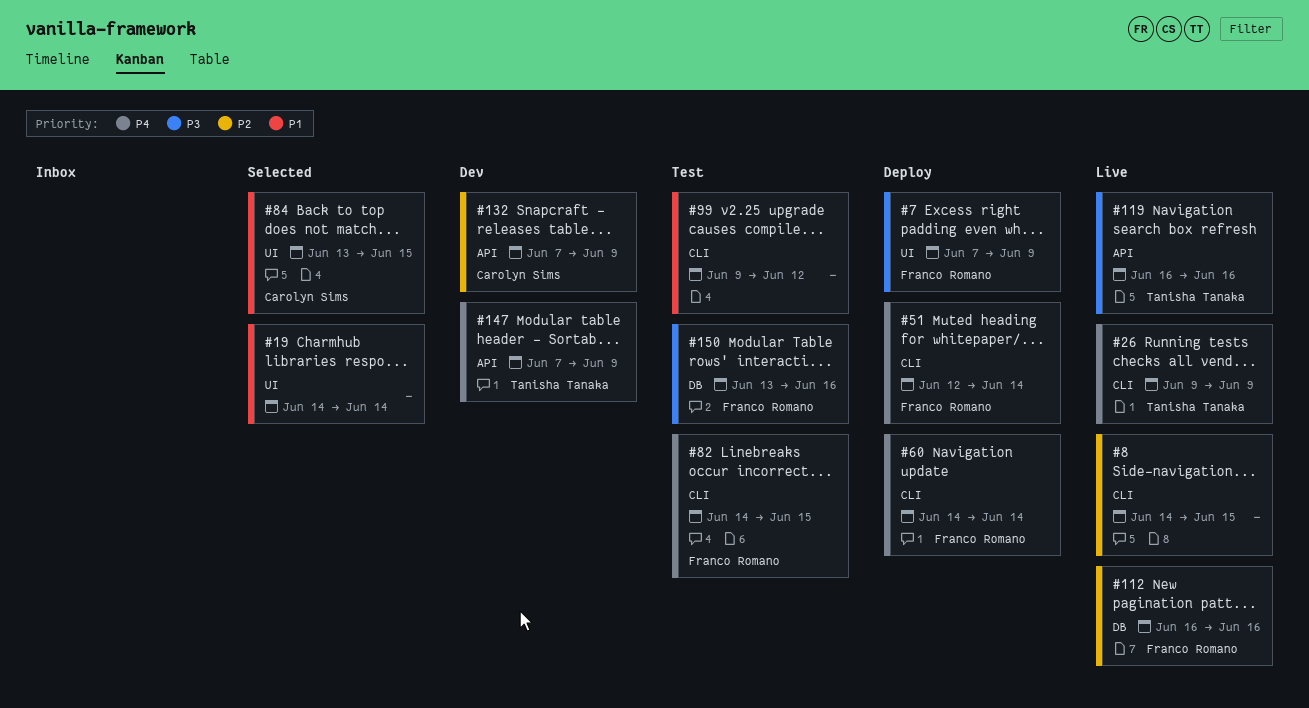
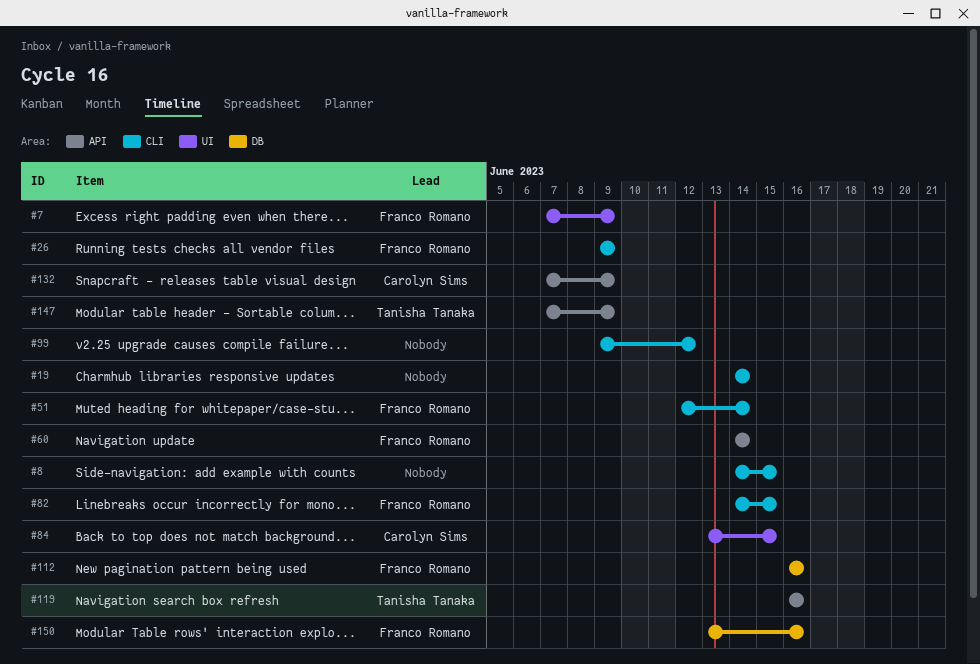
#19, label: UI -> CLI
#26, owner: Tanisha Tanaka -> Franco Romano
#60, label: CLI -> API

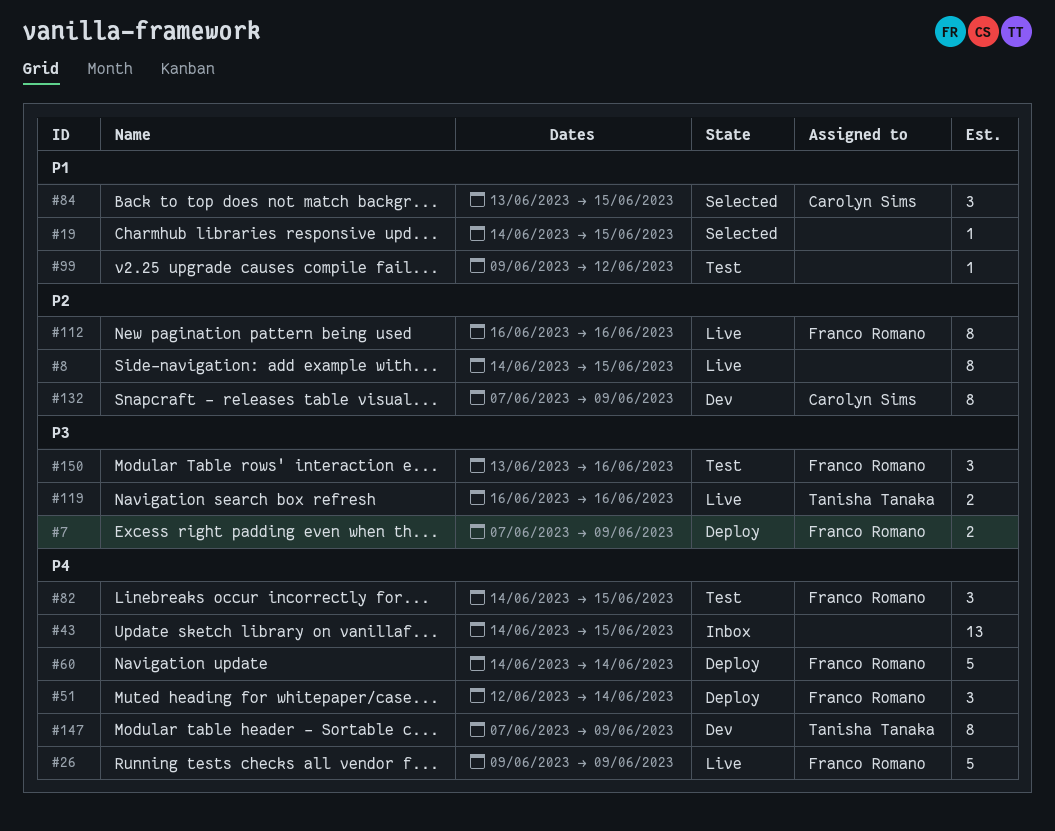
#19, due: Jun 14 -> Jun 15
#43: none -> present

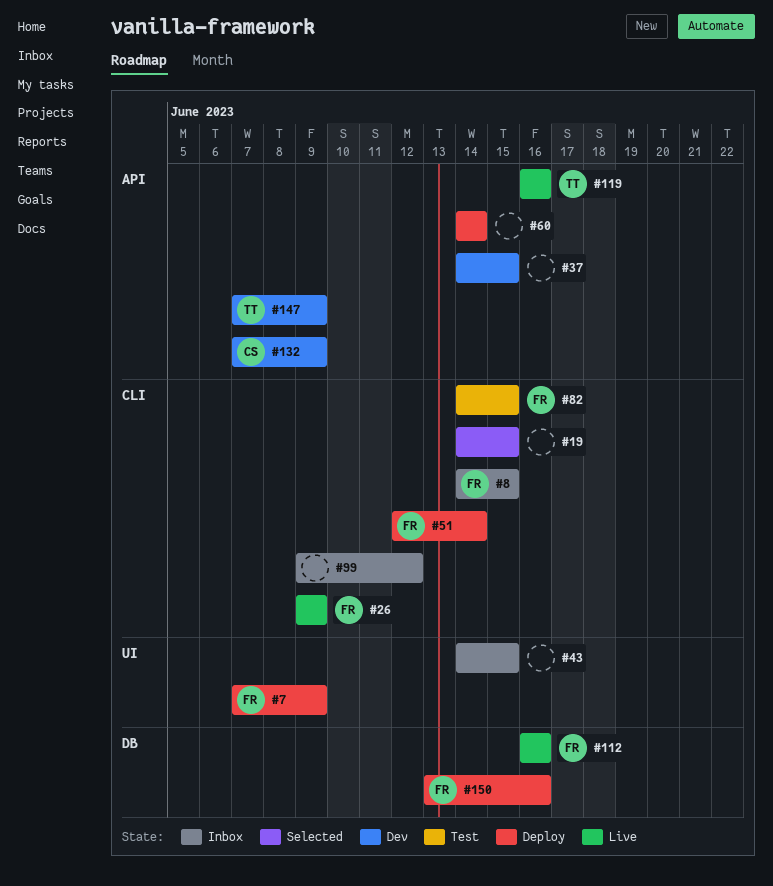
#8, status: Live -> Inbox
#8, owner: none -> Franco Romano
#37: none -> present
#60, owner: Franco Romano -> none
#84: present -> none
#99, status: Test -> Inbox
#150, status: Test -> Deploy

